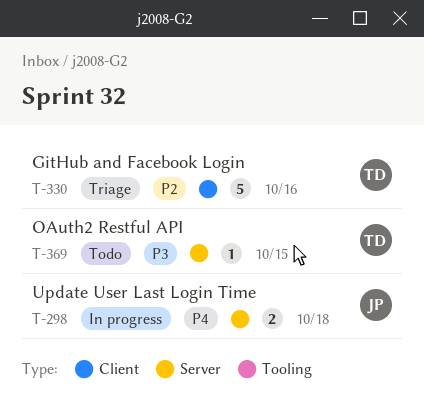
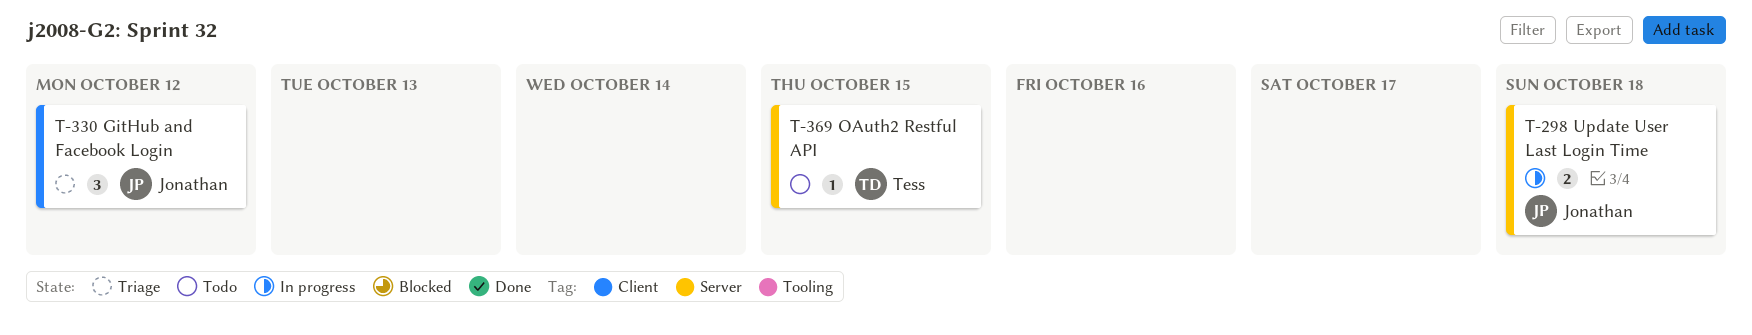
T-330, owner: Tess -> Jonathan
T-330, estimate: 5 -> 3
T-330, due: Oct 16 -> Oct 12

